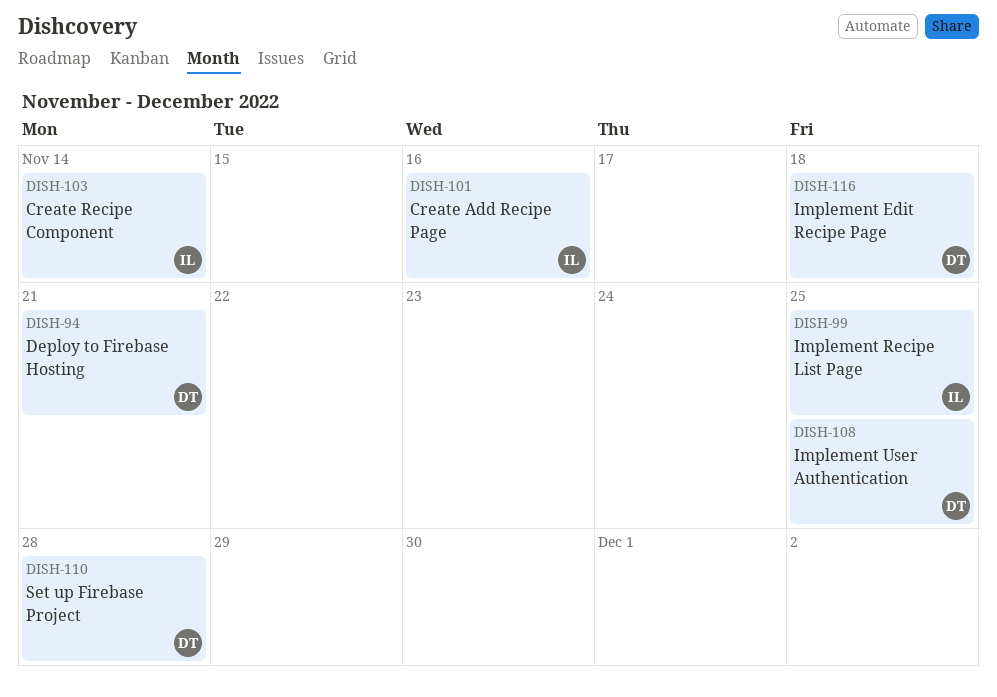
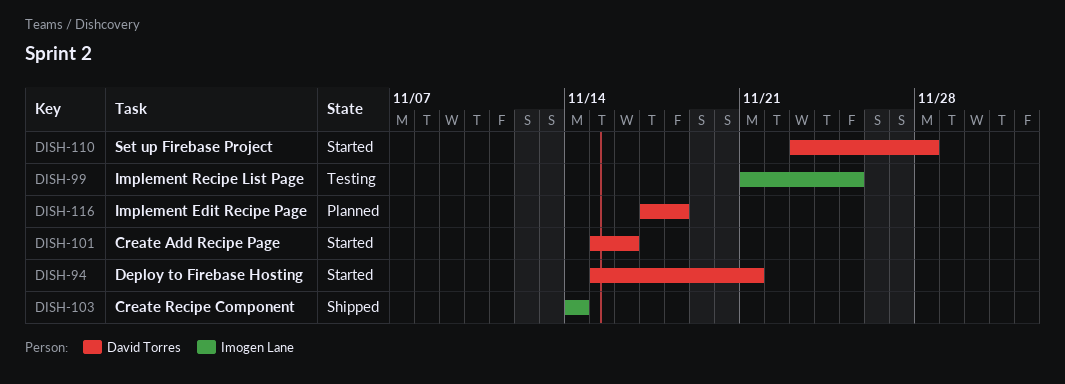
DISH-101, owner: Imogen Lane -> David Torres
DISH-108: present -> none

